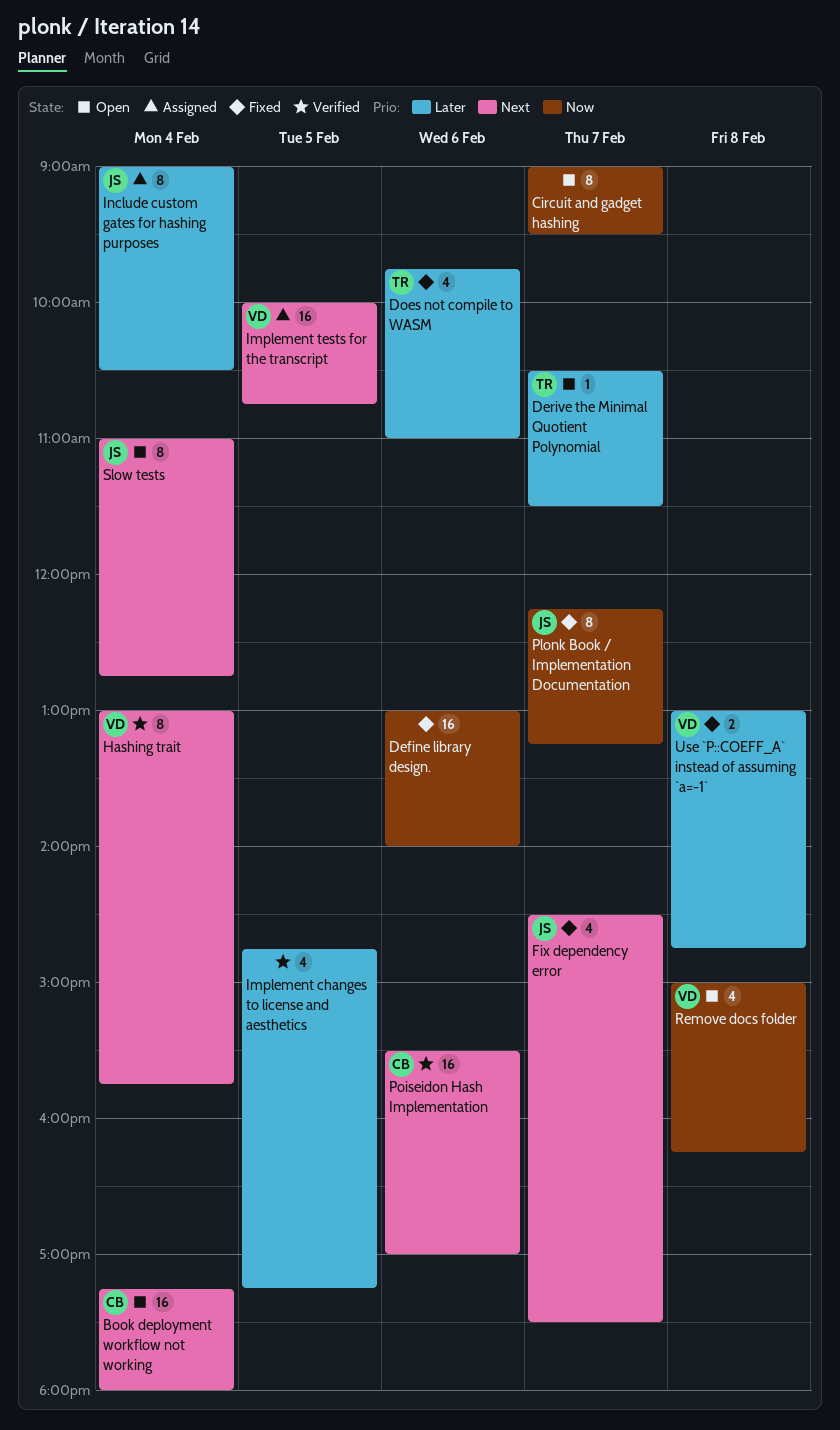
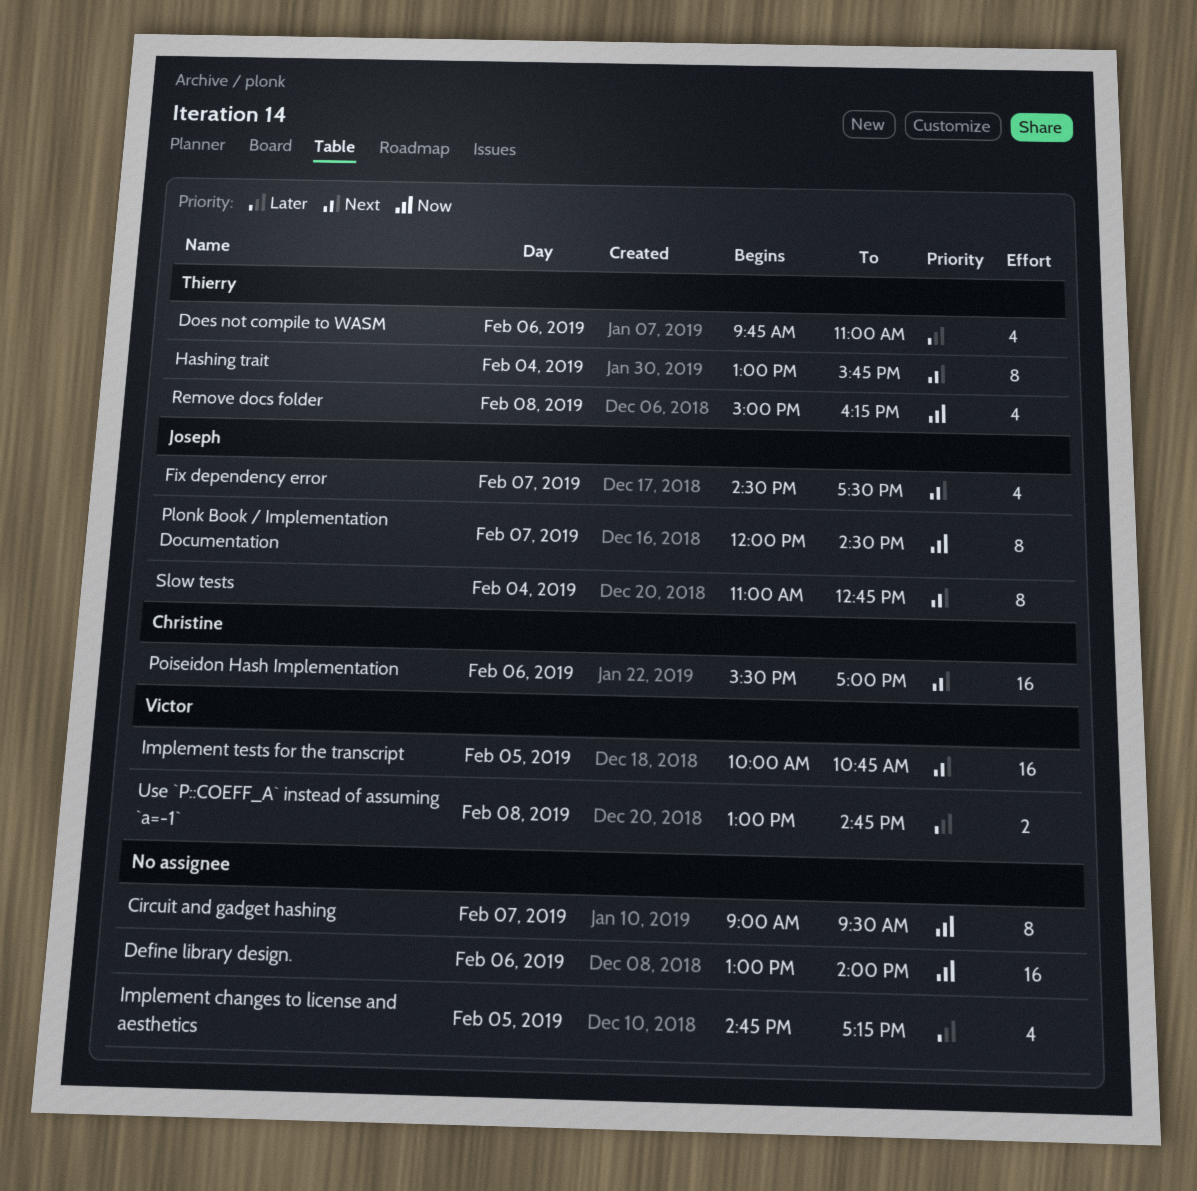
Book deployment workflow not working: present -> none
Derive the Minimal Quotient Polynomial: present -> none
Hashing trait, owner: Victor -> Thierry
Include custom gates for hashing purposes: present -> none
Plonk Book / Implementation Documentation, begins: 12:15 -> 12:00
Plonk Book / Implementation Documentation, ends: 13:15 -> 14:30
Remove docs folder, owner: Victor -> Thierry

